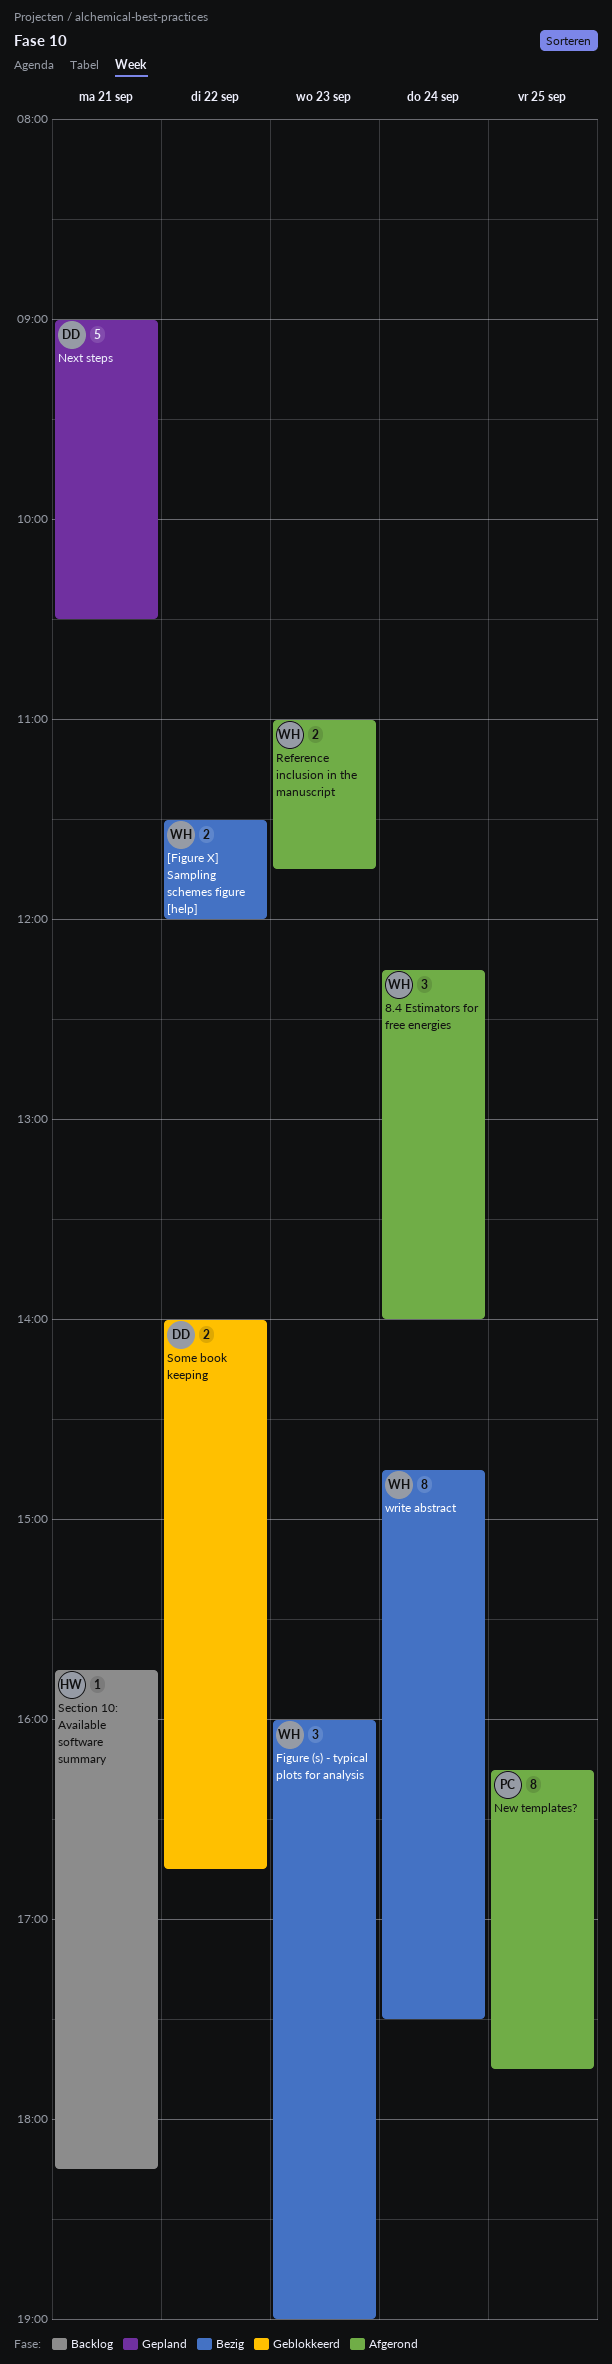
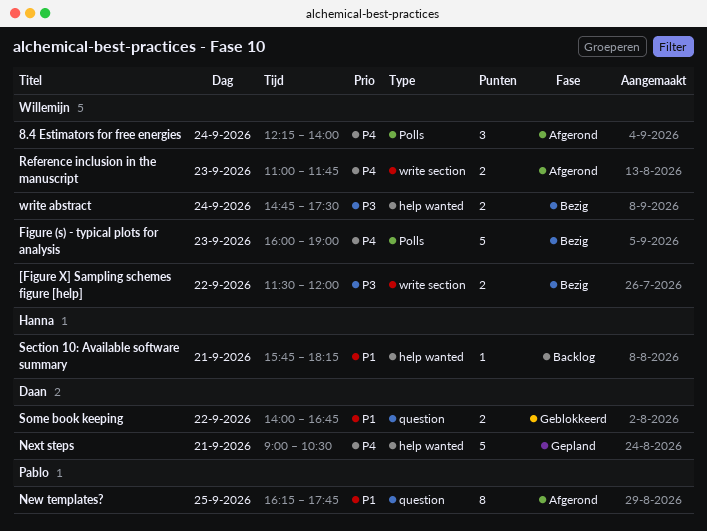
Figure (s) - typical plots for analysis, estimate: 3 -> 5
write abstract, estimate: 8 -> 2

